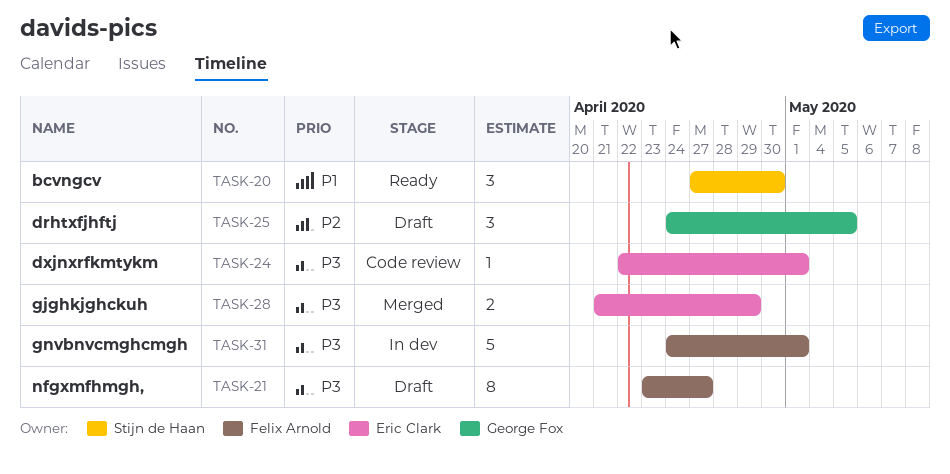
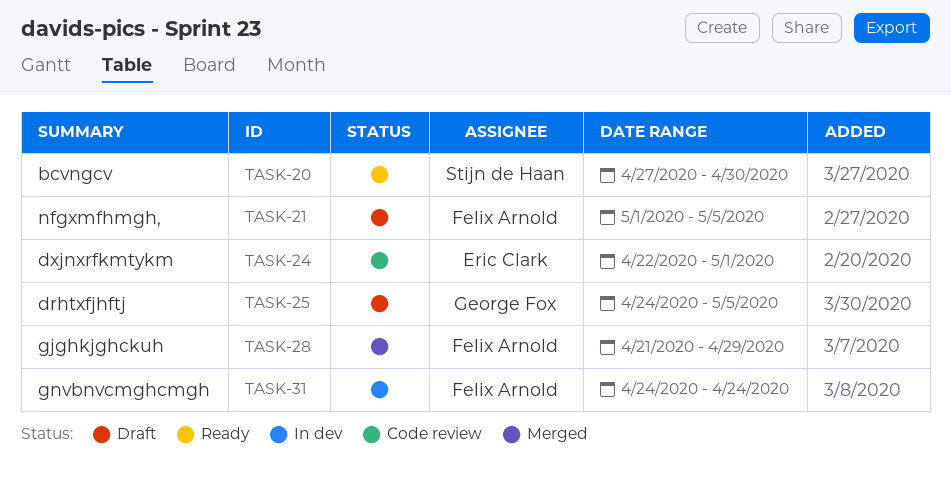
TASK-21, start: Apr 23 -> May 1
TASK-21, due: Apr 27 -> May 5
TASK-28, owner: Eric Clark -> Felix Arnold
TASK-31, due: May 1 -> Apr 24

